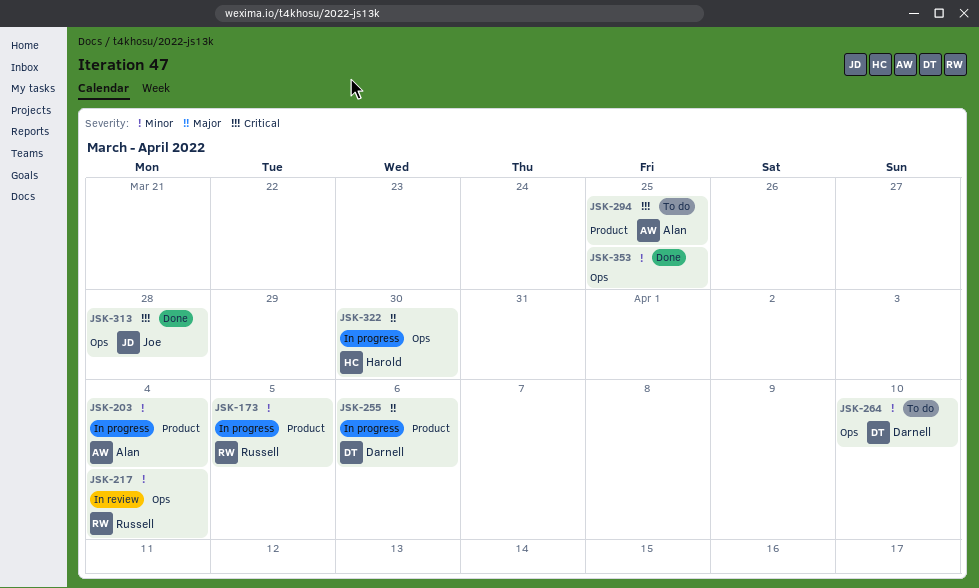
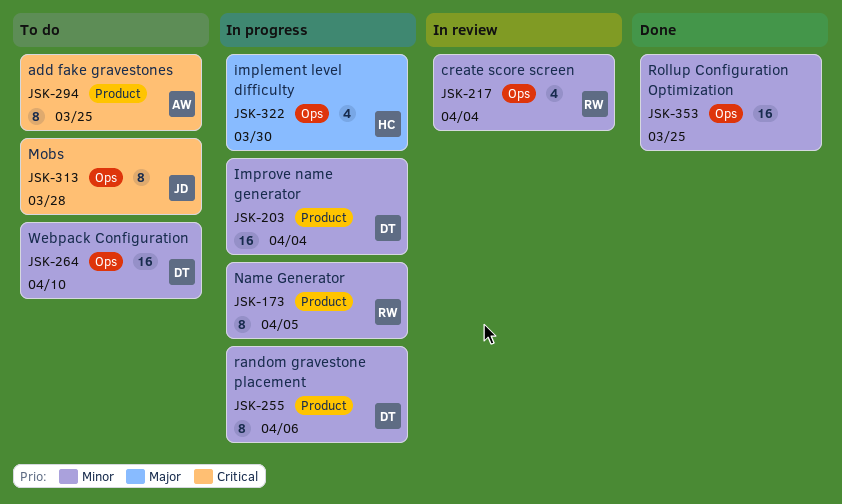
JSK-203, owner: Alan -> Darnell
JSK-255, priority: Major -> Minor
JSK-313, status: Done -> To do

